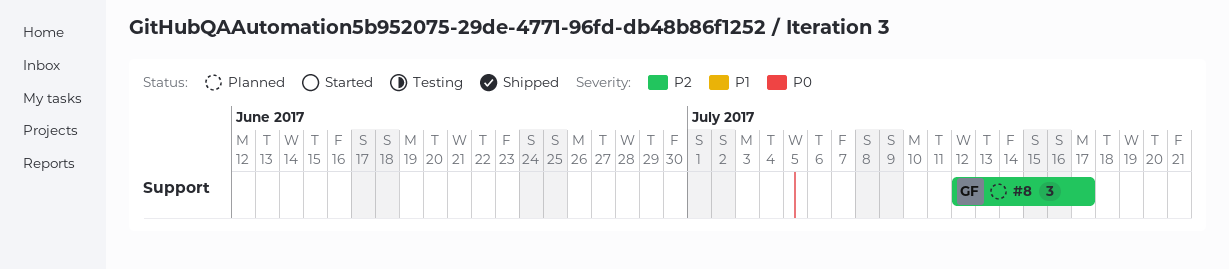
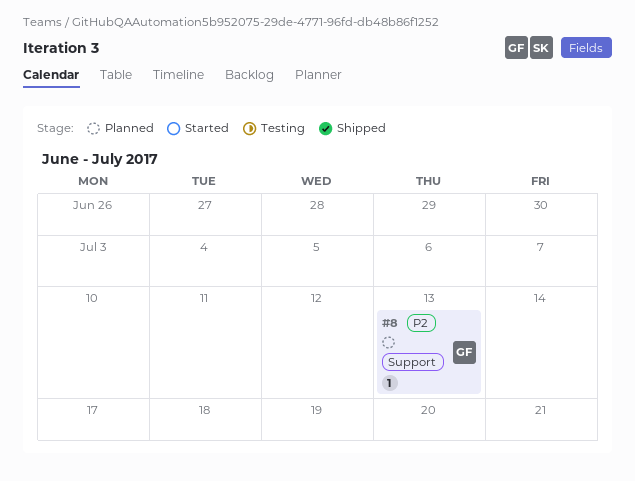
#8, estimate: 3 -> 1
#8, due: Jul 17 -> Jul 13

